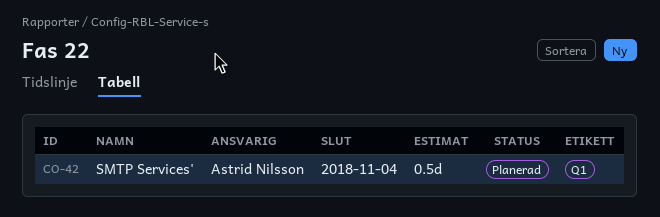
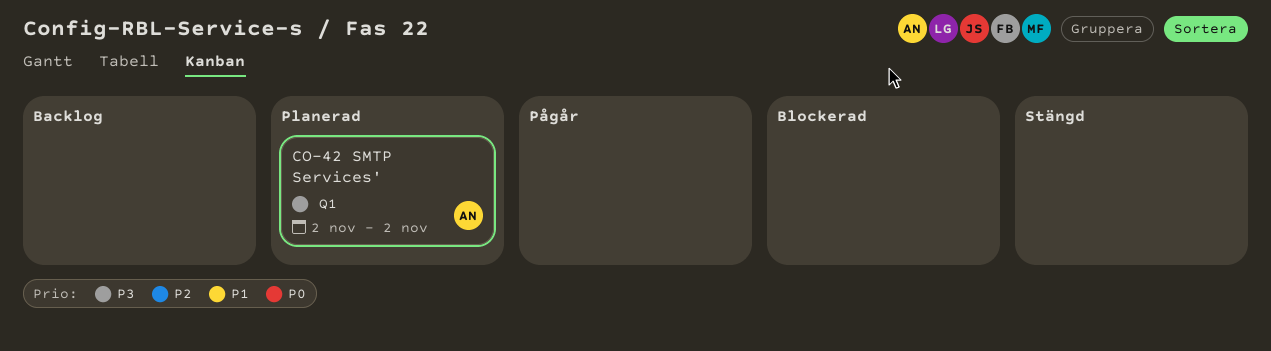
CO-42, due: Nov 4 -> Nov 2

